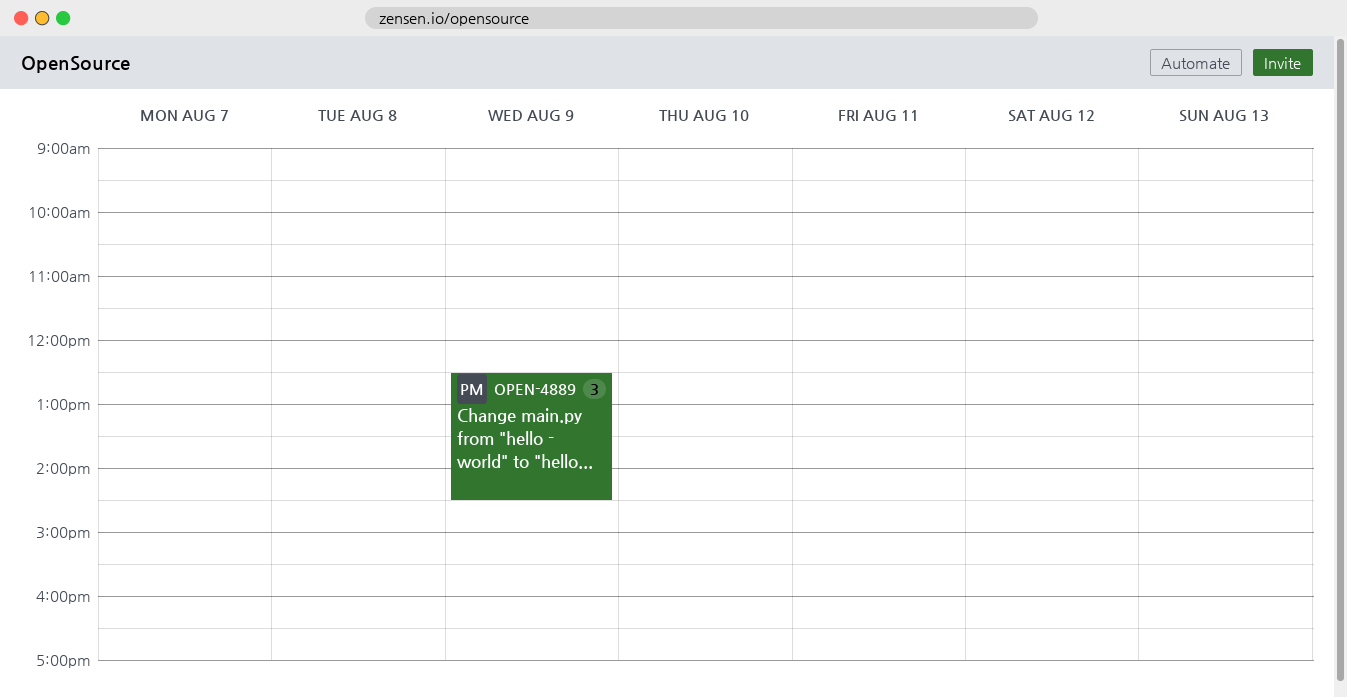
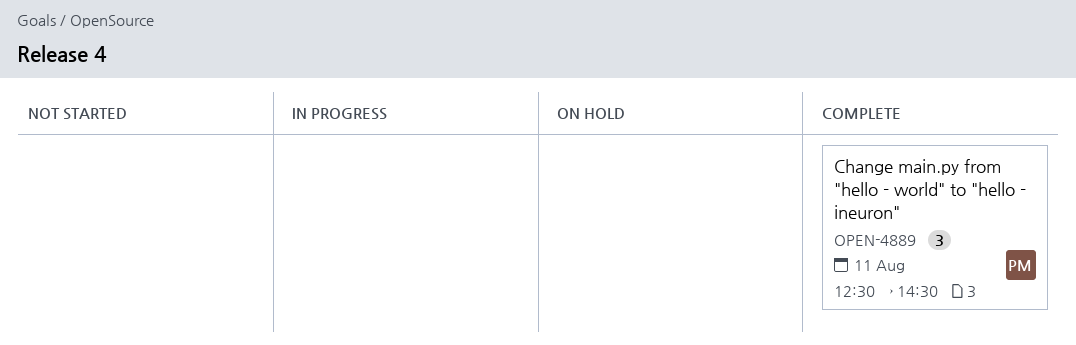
OPEN-4889, day: Aug 9 -> Aug 11

